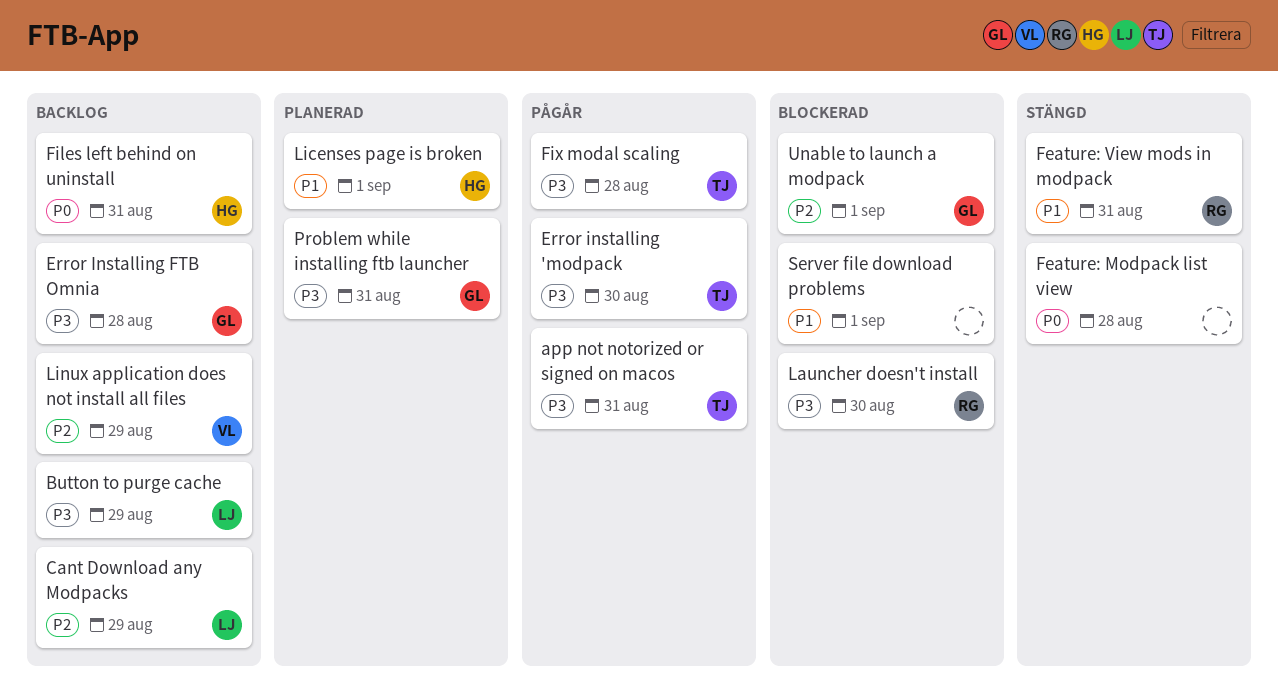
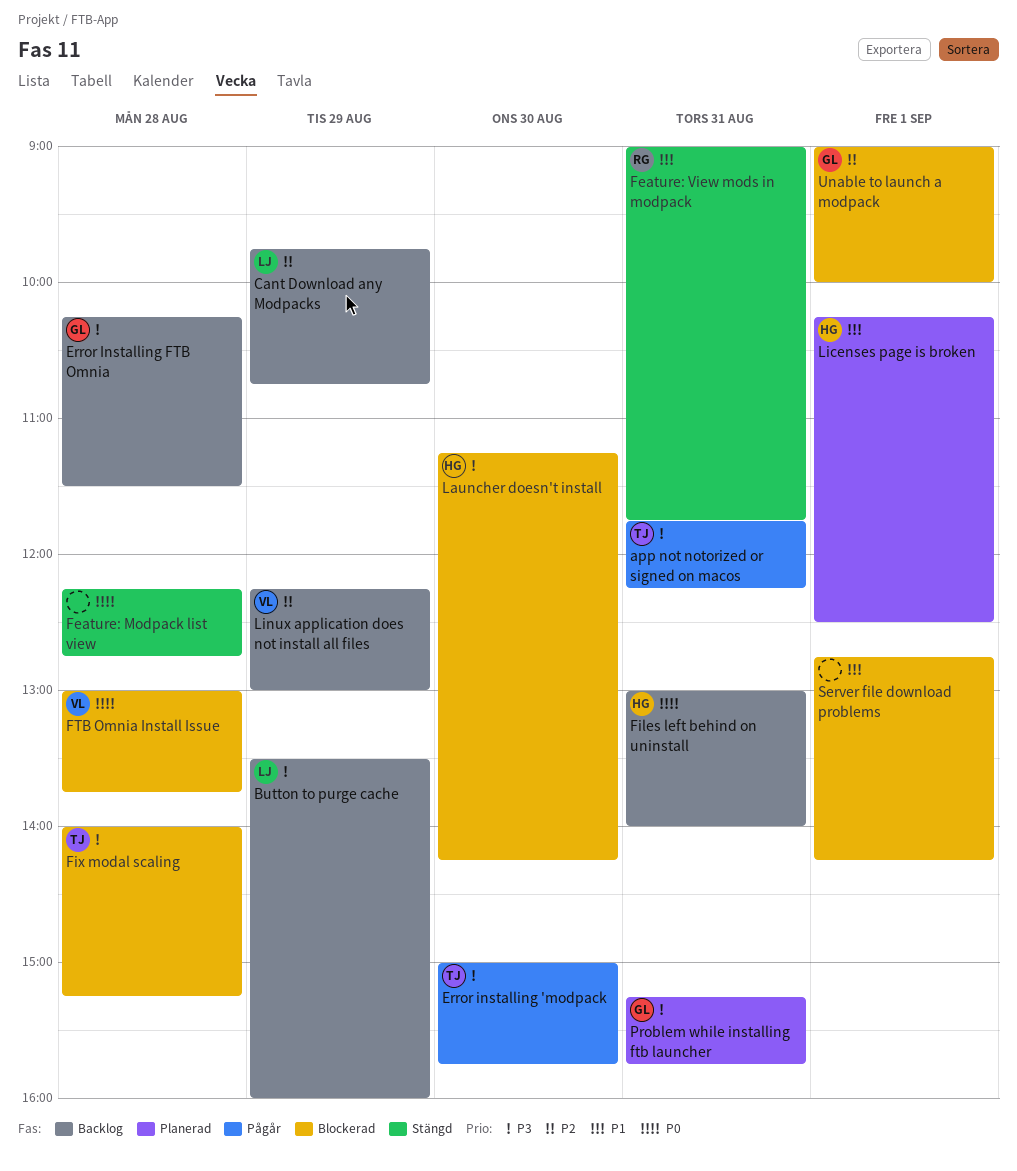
Fix modal scaling, status: Pågår -> Blockerad
FTB Omnia Install Issue: none -> present
Launcher doesn't install, owner: RG -> HG

